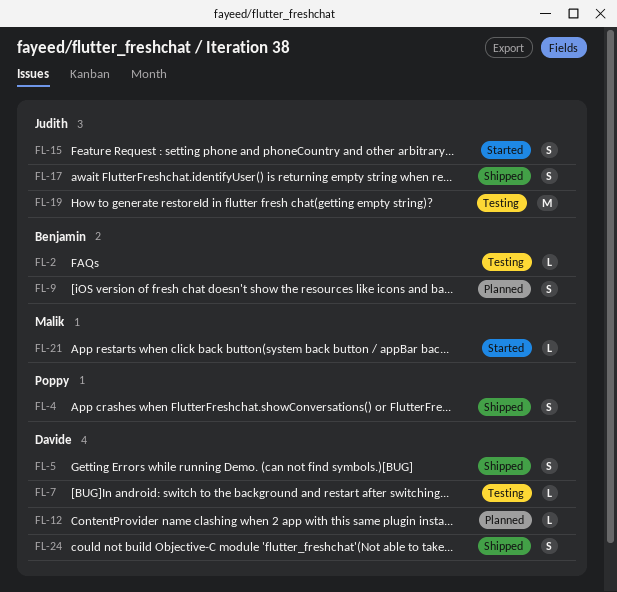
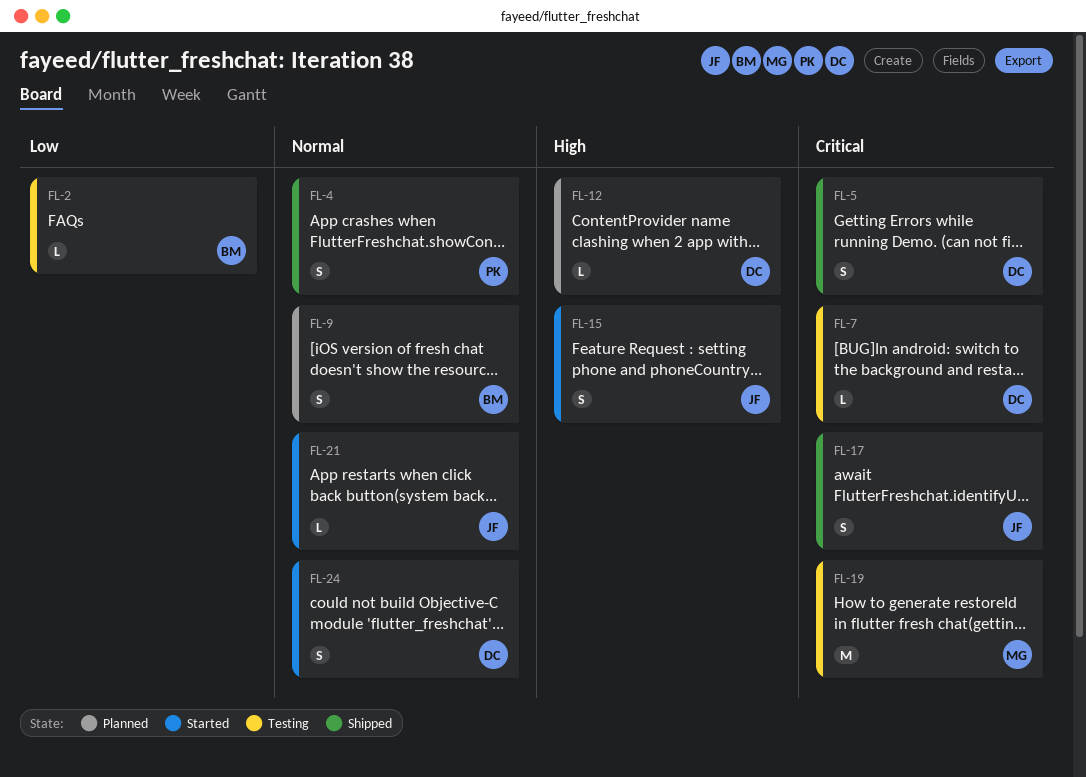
FL-19, owner: Judith -> Malik
FL-21, owner: Malik -> Judith
FL-24, status: Shipped -> Started

